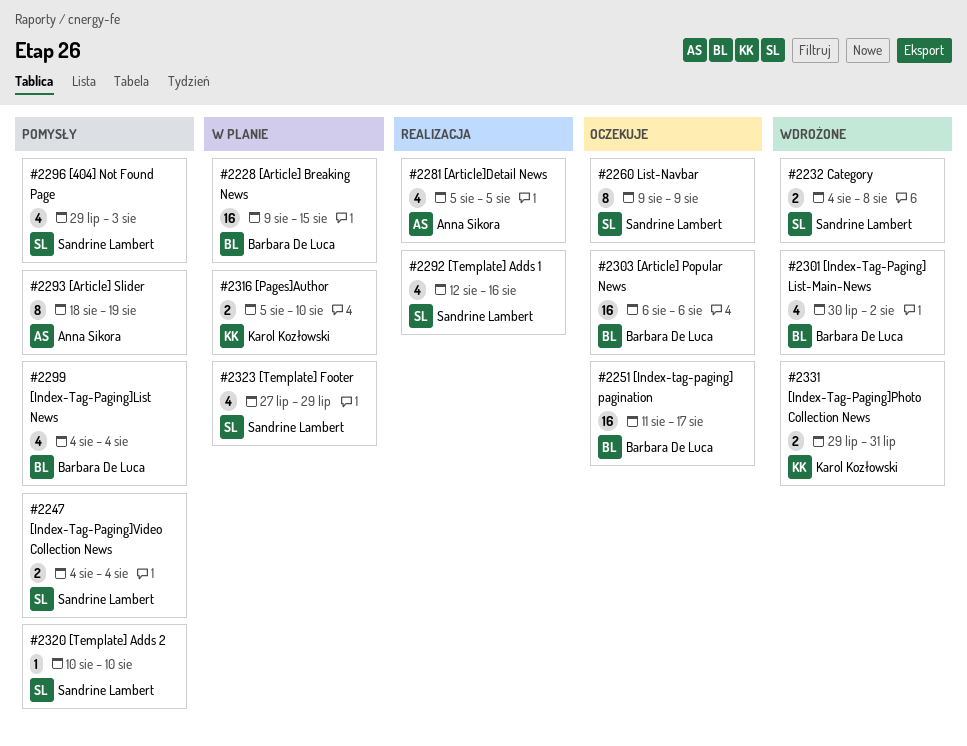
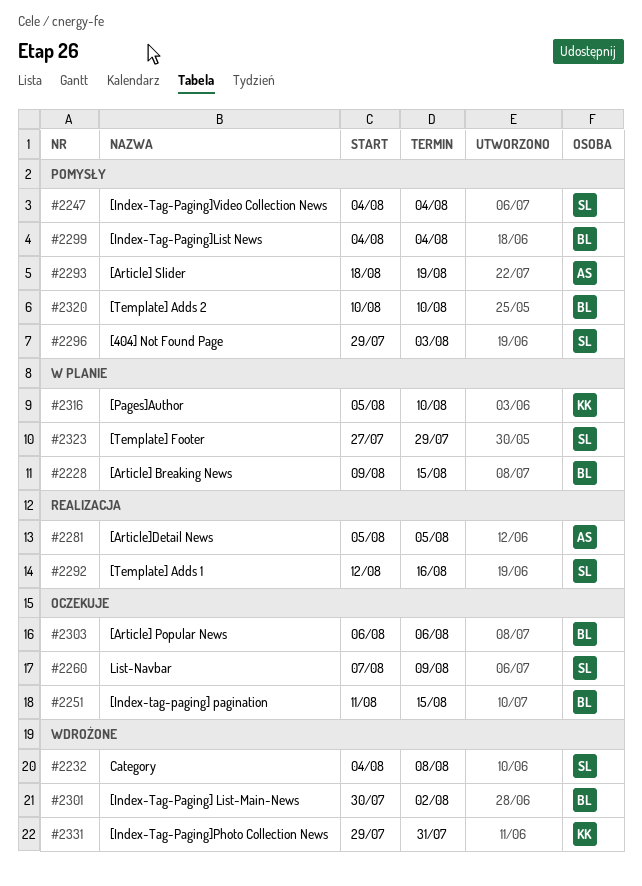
#2251, due: Aug 17 -> Aug 15
#2260, start: Aug 9 -> Aug 7
#2320, owner: Sandrine Lambert -> Barbara De Luca

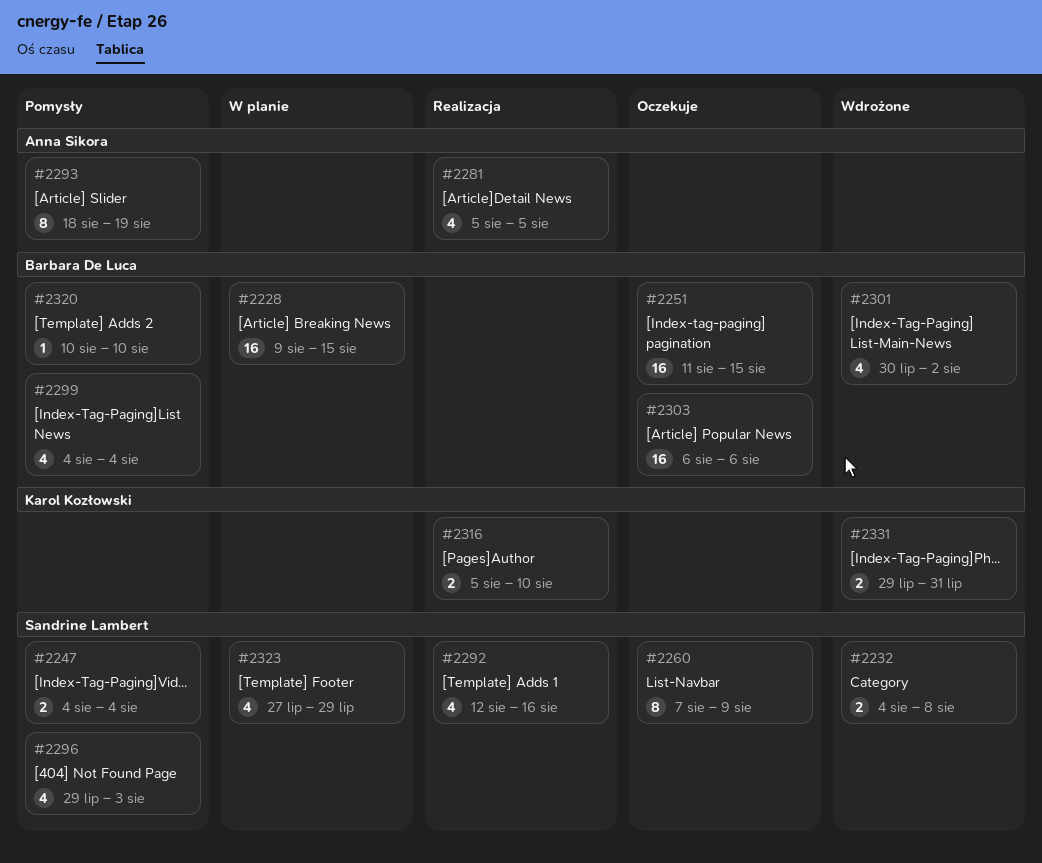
#2316, status: W planie -> Realizacja

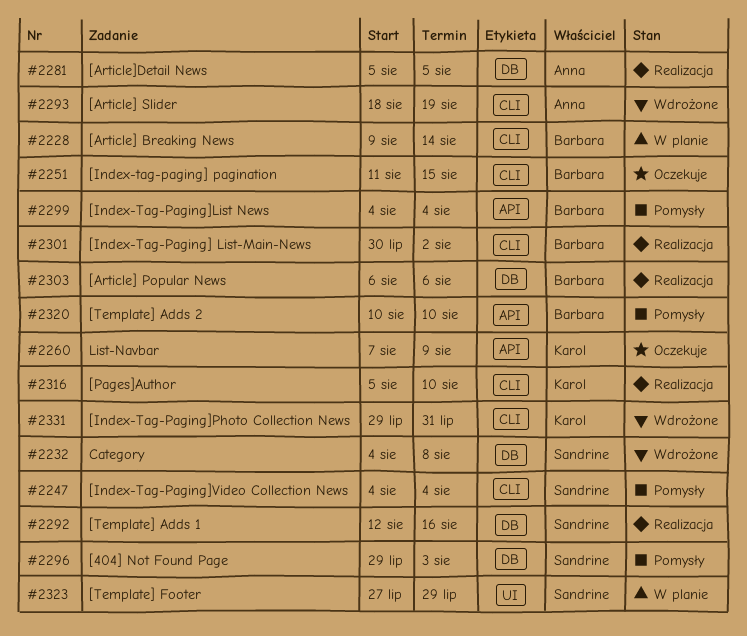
#2228, due: Aug 15 -> Aug 14
#2260, owner: Sandrine Lambert -> Karol Kozłowski
#2293, status: Pomysły -> Wdrożone
#2301, status: Wdrożone -> Realizacja
#2303, status: Oczekuje -> Realizacja

